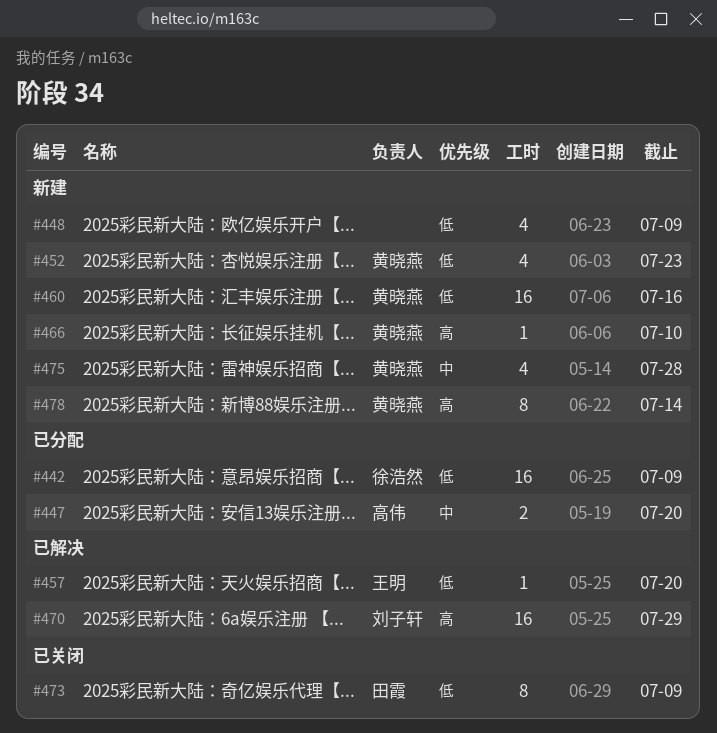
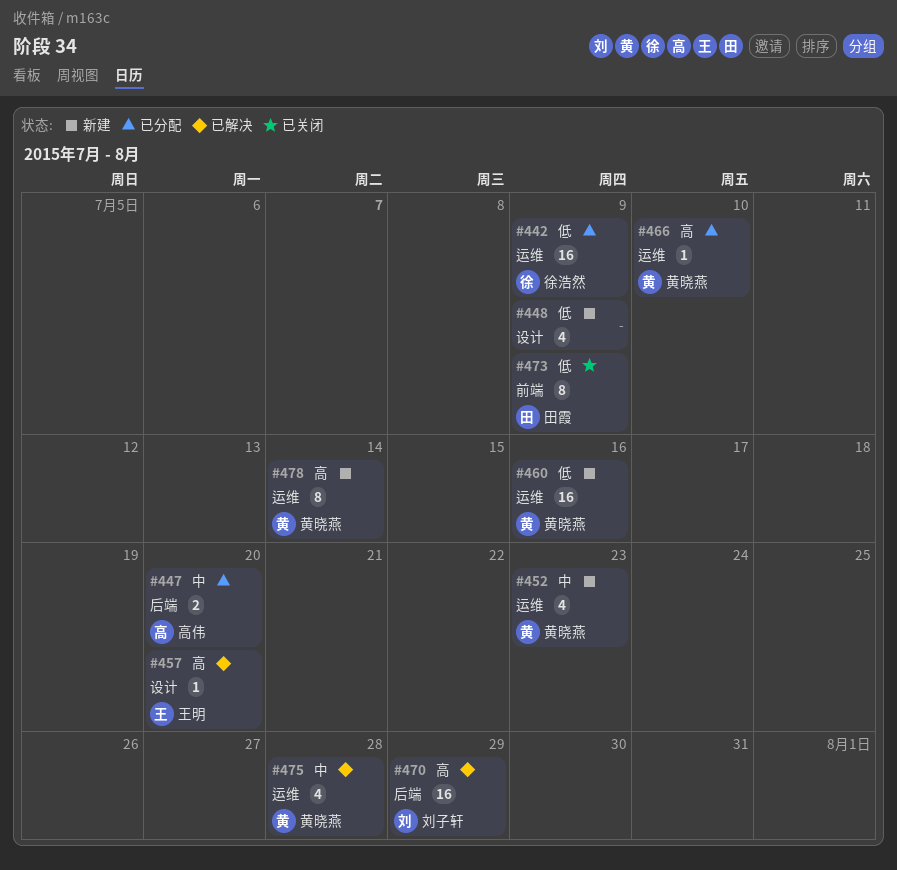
#452, priority: 低 -> 中
#457, priority: 低 -> 高
#466, status: 新建 -> 已分配
#475, status: 新建 -> 已解决

